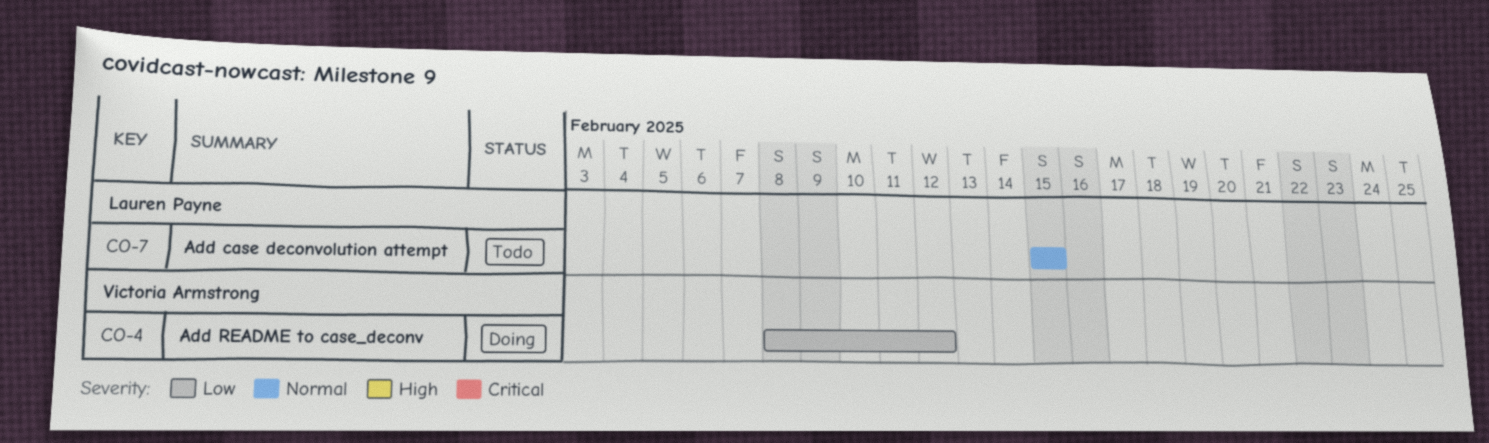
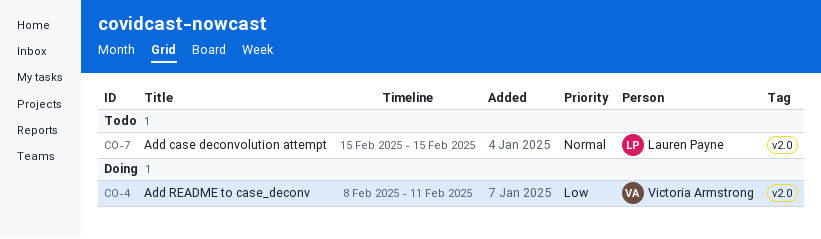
CO-4, due: Feb 12 -> Feb 11

